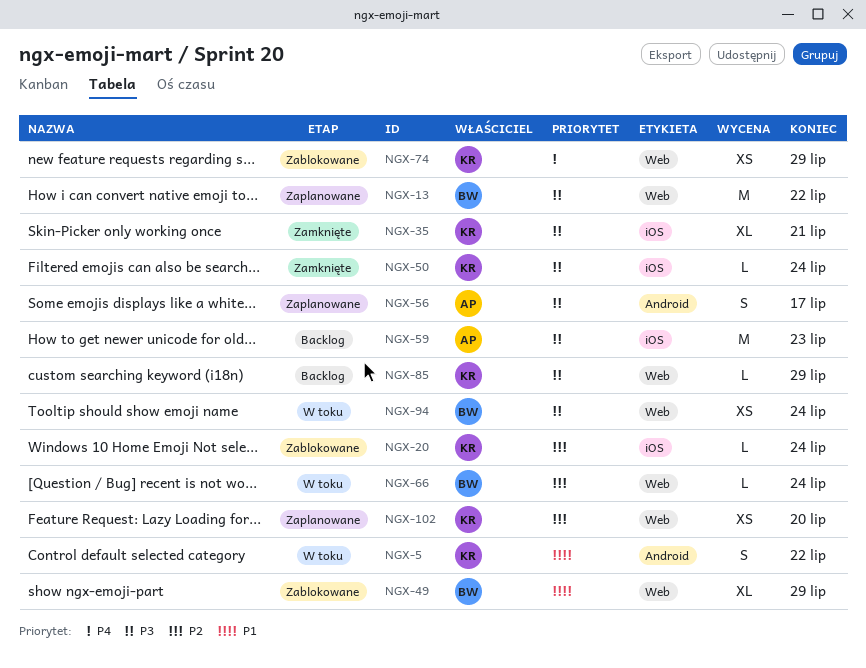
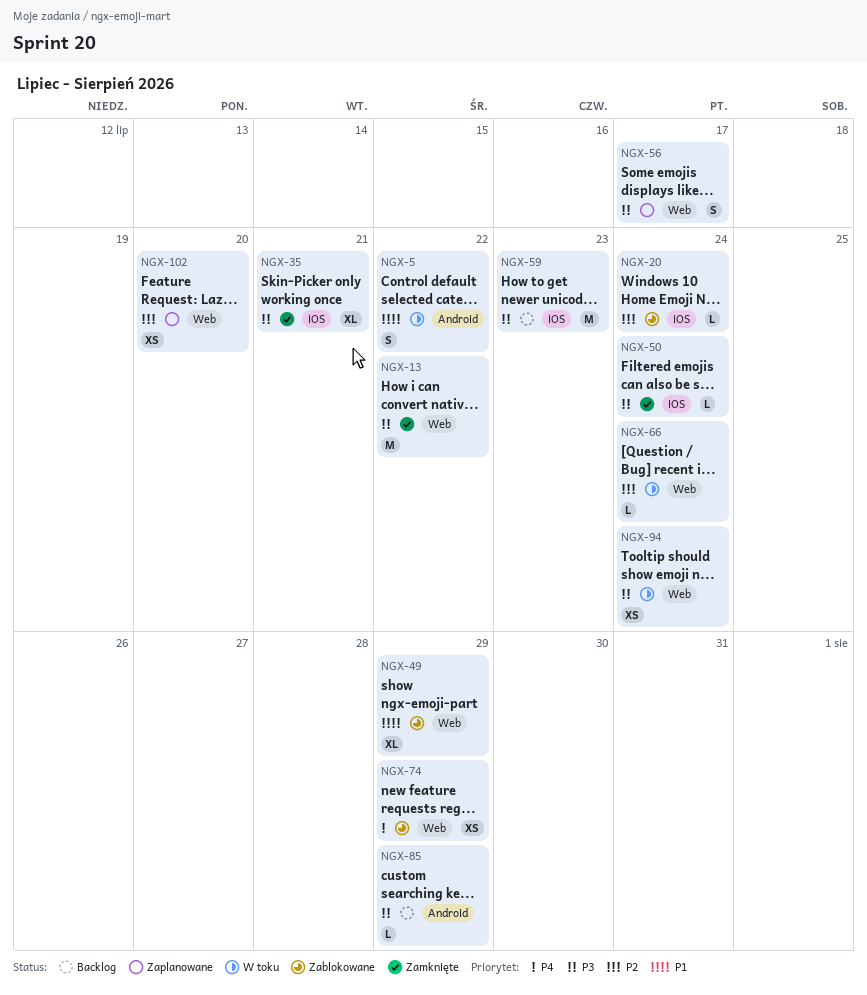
NGX-13, status: Zaplanowane -> Zamknięte
NGX-56, label: Android -> Web
NGX-85, label: Web -> Android

